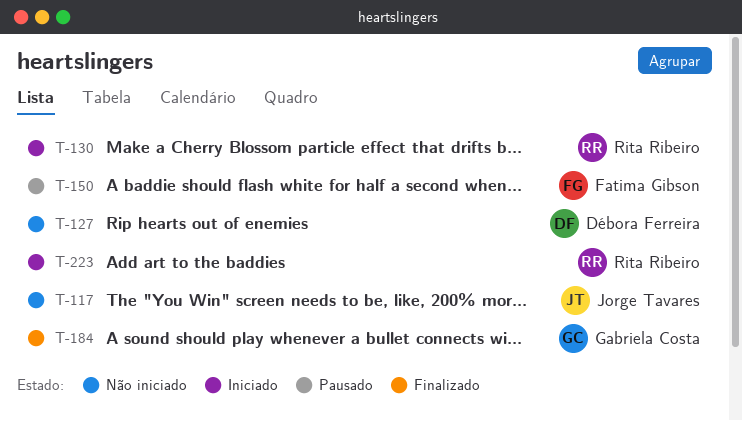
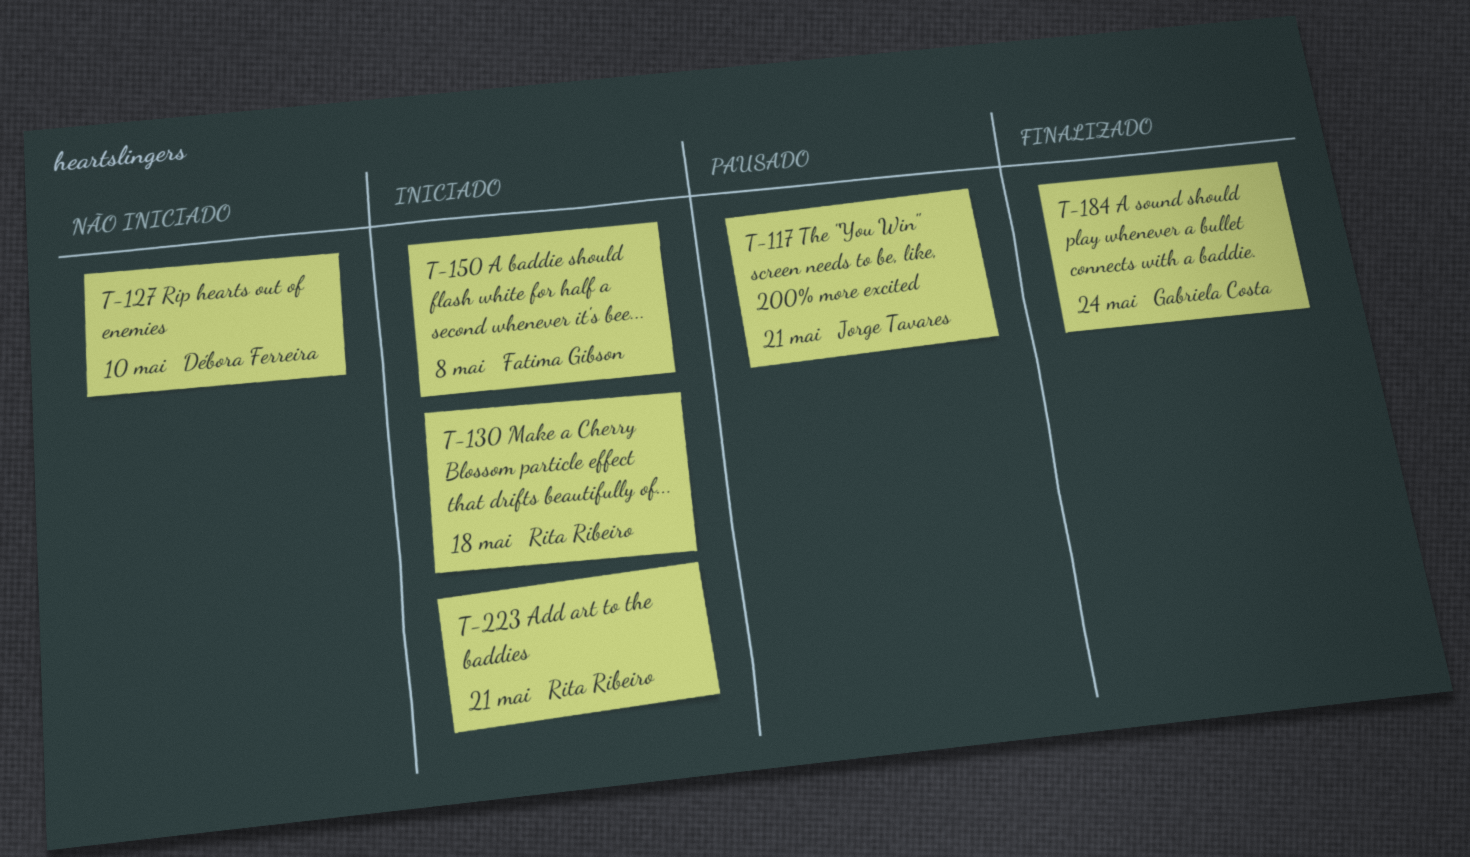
T-117, status: Não iniciado -> Pausado
T-150, status: Pausado -> Iniciado

